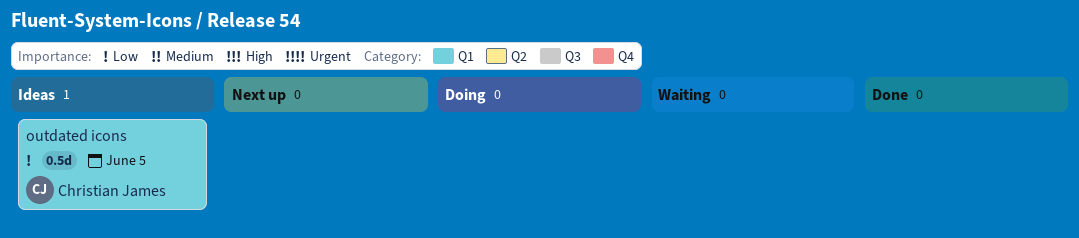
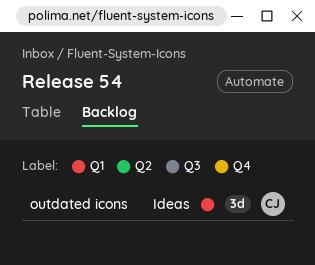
outdated icons, estimate: 0.5d -> 3d

